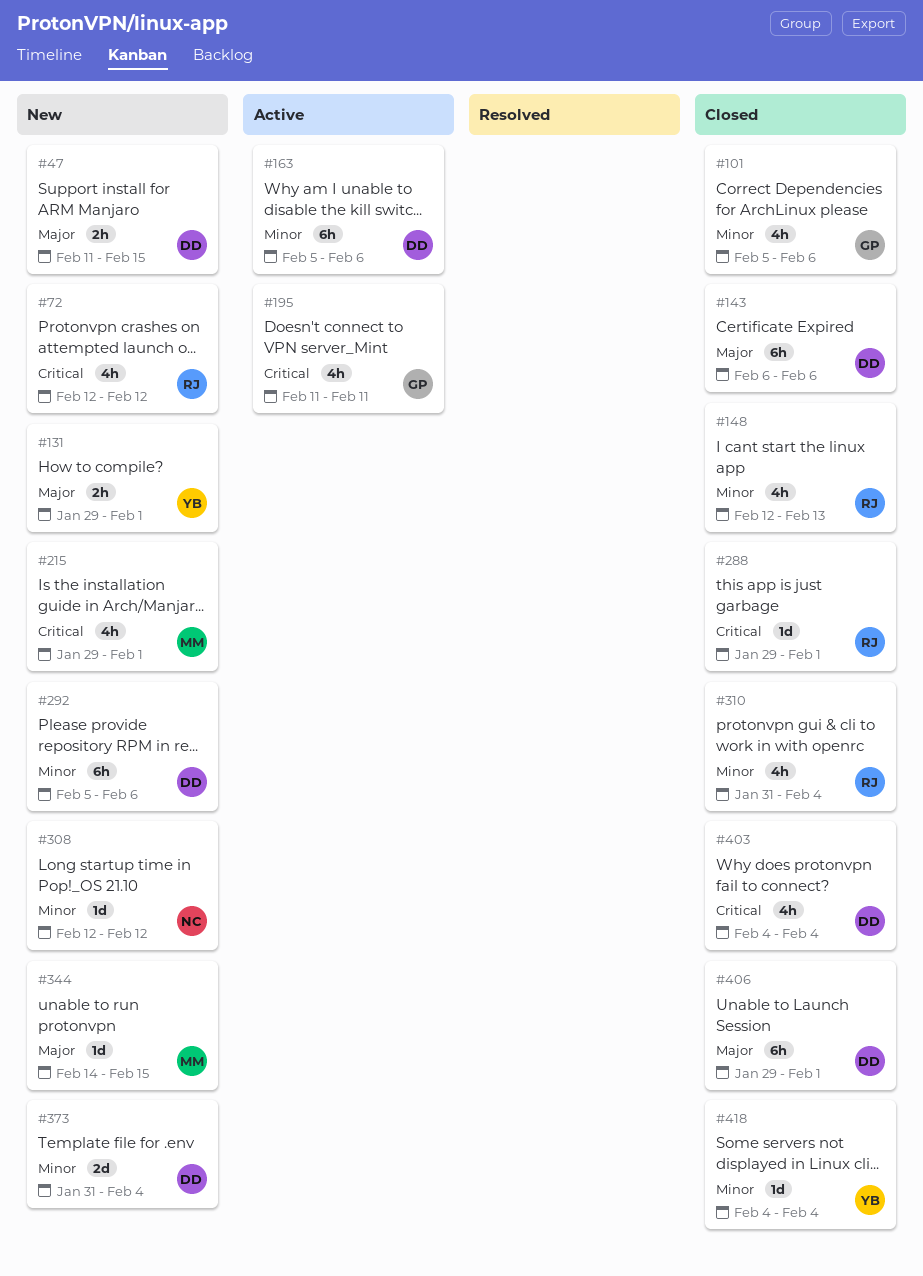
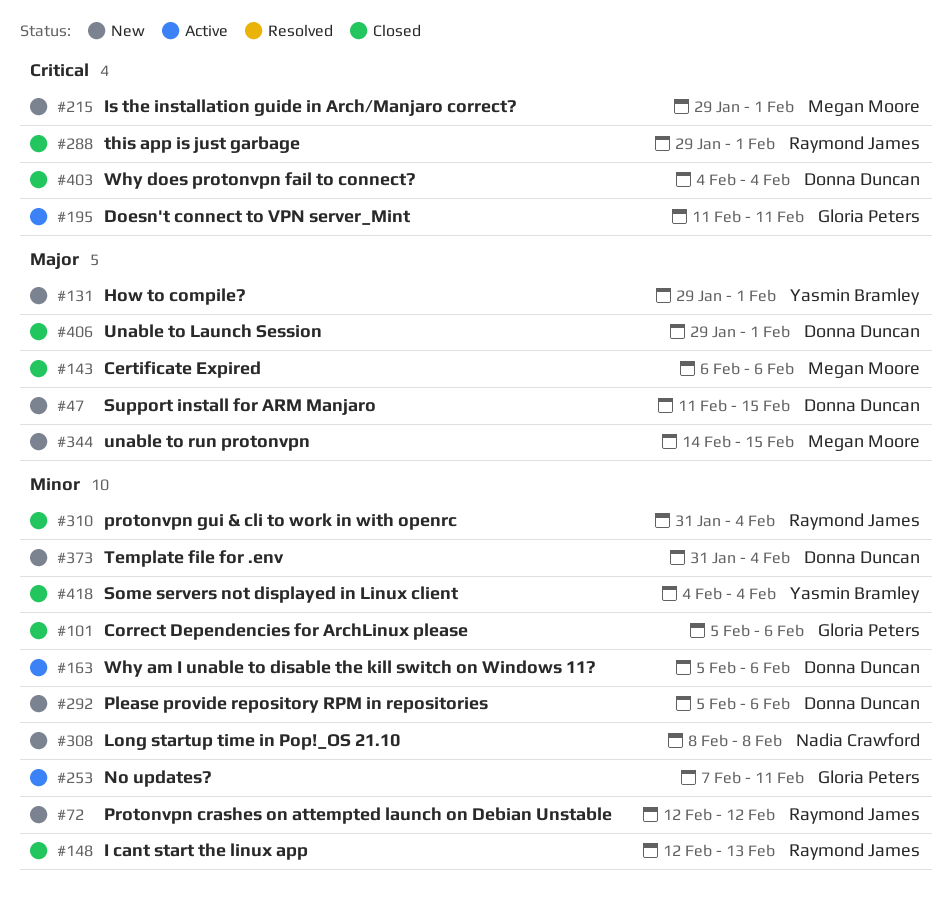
#72, priority: Critical -> Minor
#143, owner: Donna Duncan -> Megan Moore
#253: none -> present
#308, start: Feb 12 -> Feb 8
#308, due: Feb 12 -> Feb 8

